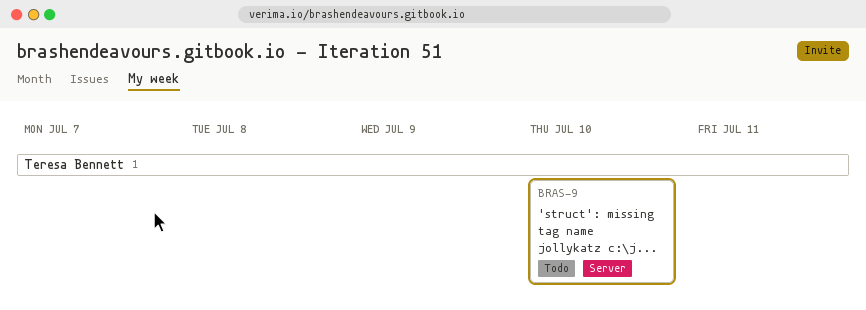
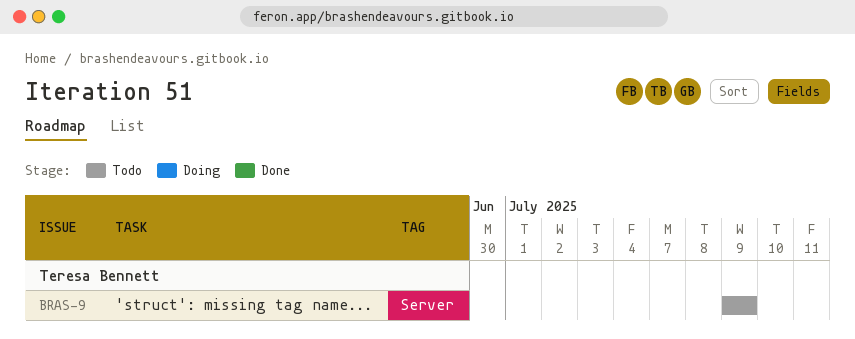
BRAS-9, due: Jul 10 -> Jul 9

